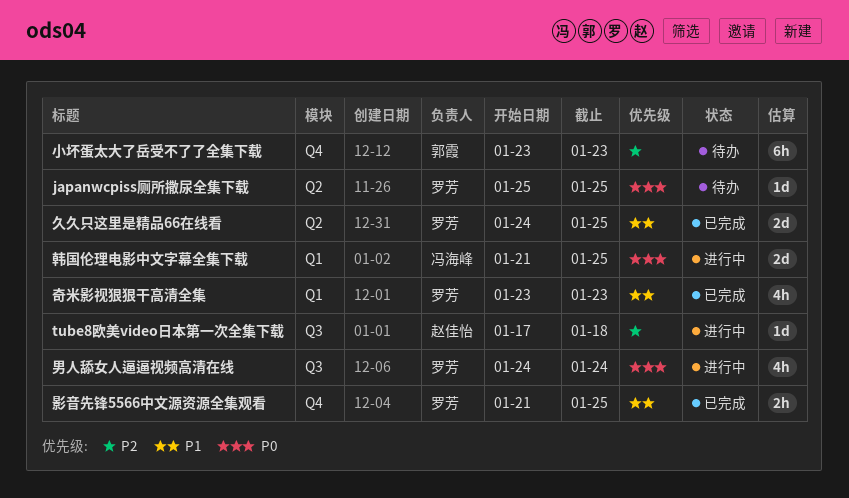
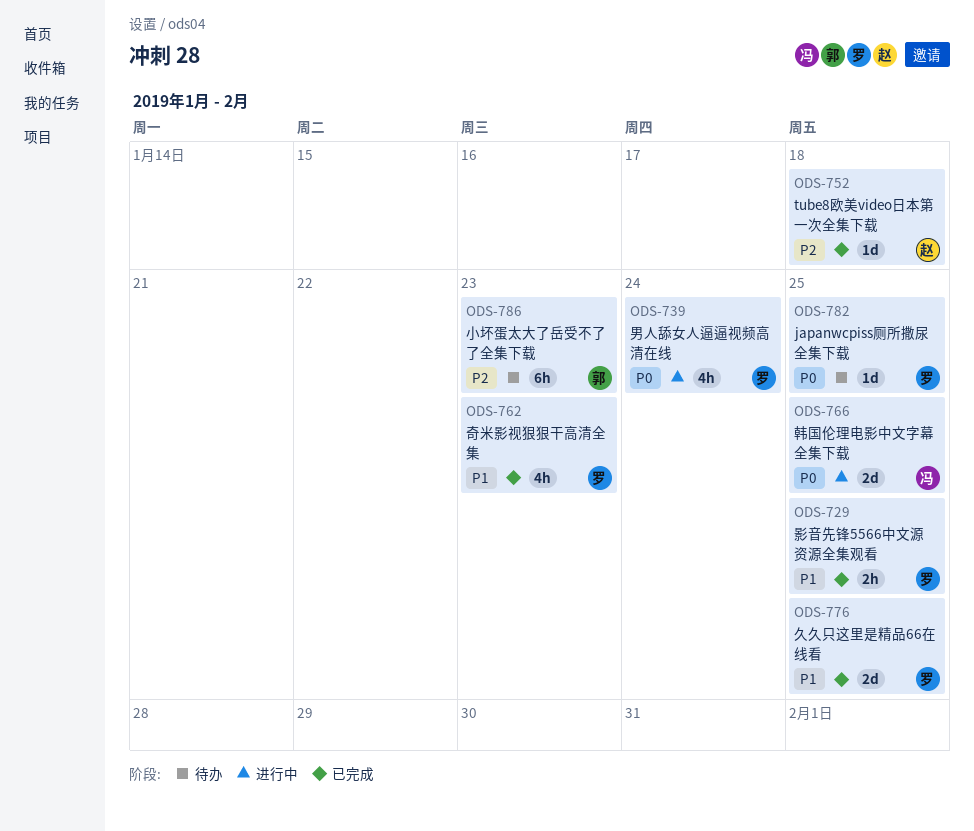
tube8欧美video日本第一次全集下载, status: 进行中 -> 已完成

